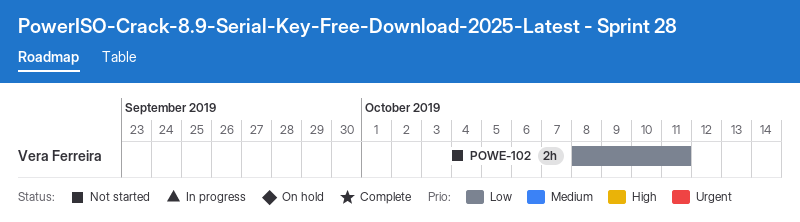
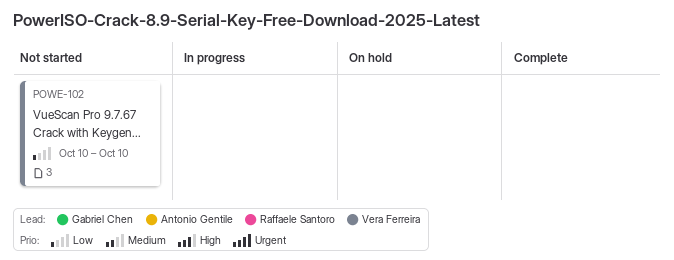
POWE-102, start: Oct 8 -> Oct 10
POWE-102, due: Oct 11 -> Oct 10

